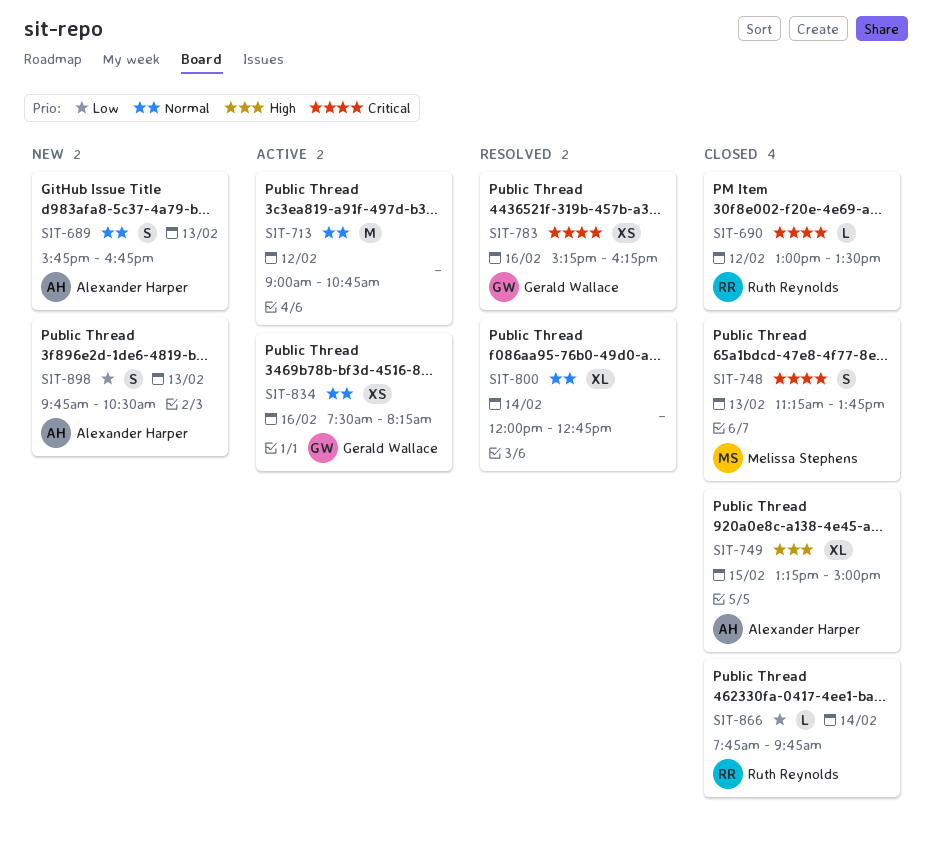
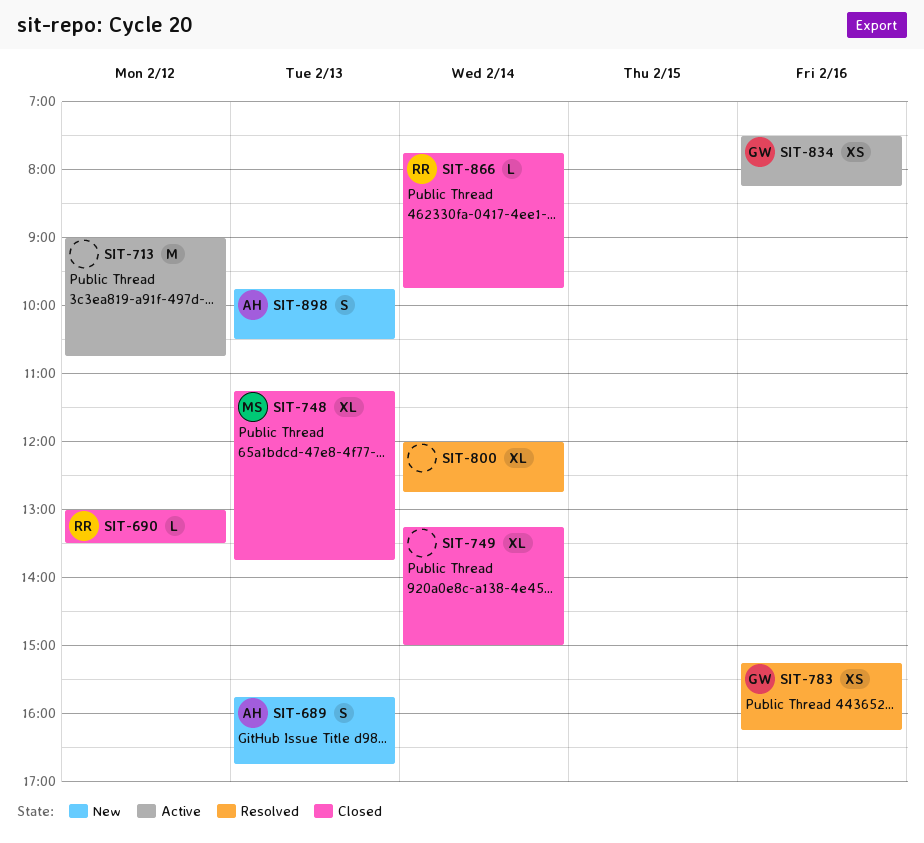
SIT-748, estimate: S -> XL
SIT-749, owner: Alexander Harper -> none
SIT-749, day: Feb 15 -> Feb 14

